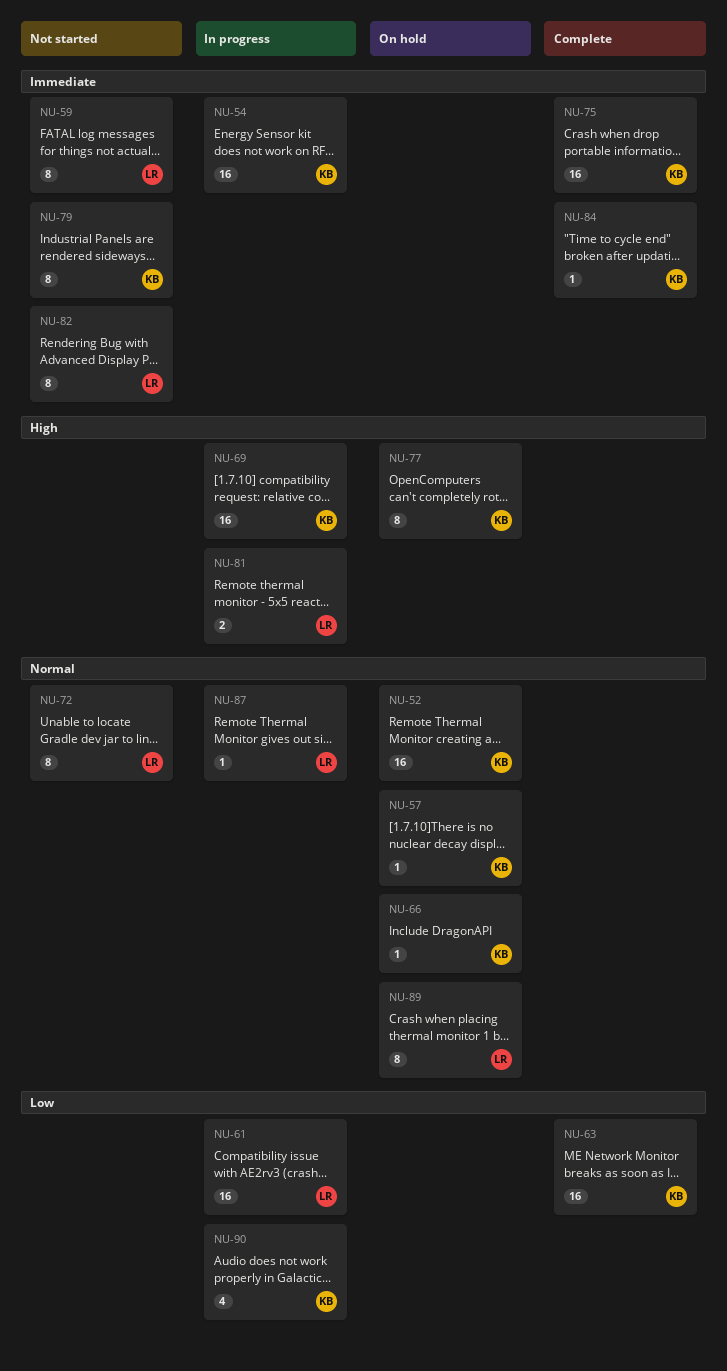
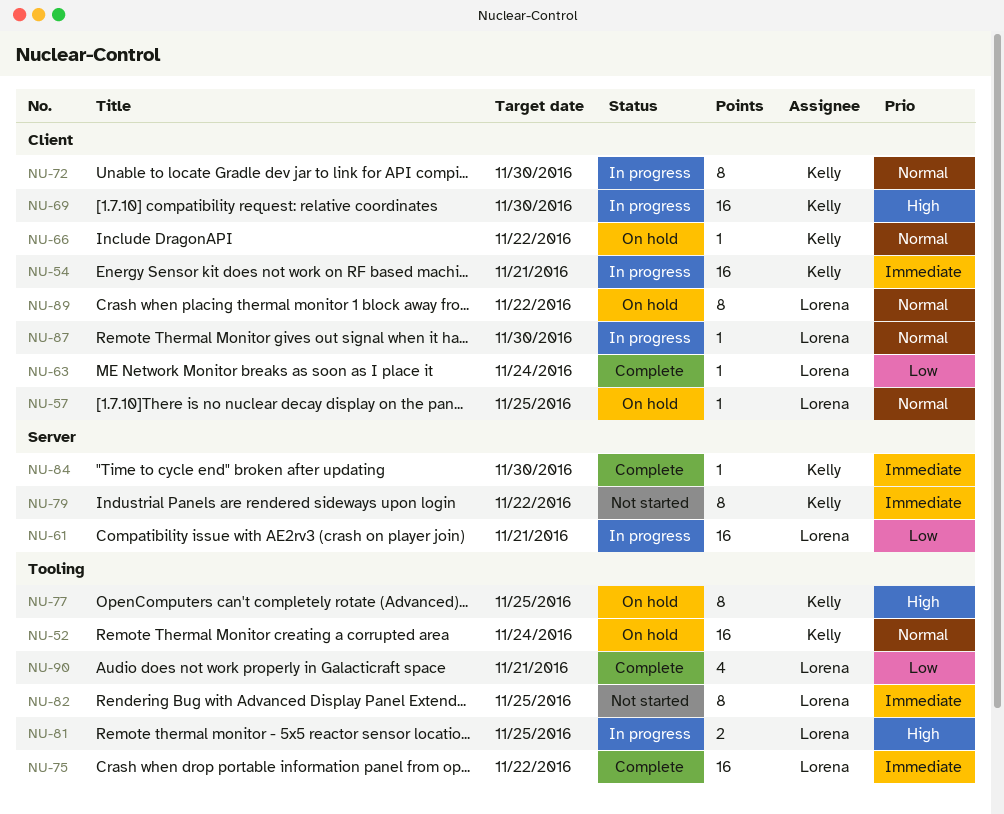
NU-57, owner: Kelly -> Lorena
NU-59: present -> none
NU-63, owner: Kelly -> Lorena
NU-63, estimate: 16 -> 1
NU-72, status: Not started -> In progress
NU-72, owner: Lorena -> Kelly
NU-75, owner: Kelly -> Lorena
NU-90, status: In progress -> Complete
NU-90, owner: Kelly -> Lorena

